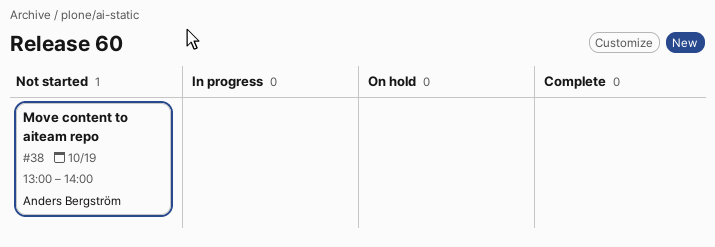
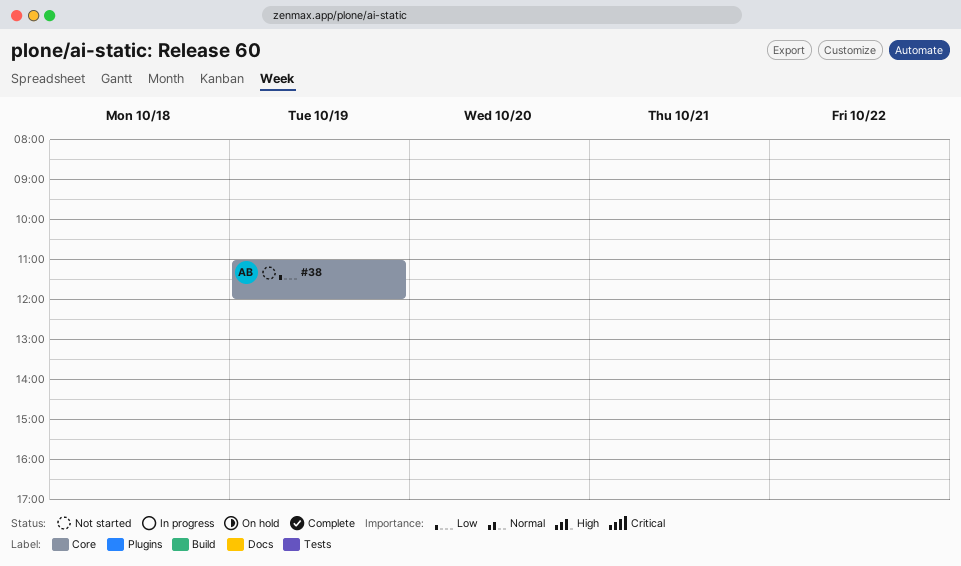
#38, begins: 13:00 -> 11:00
#38, ends: 14:00 -> 12:00

